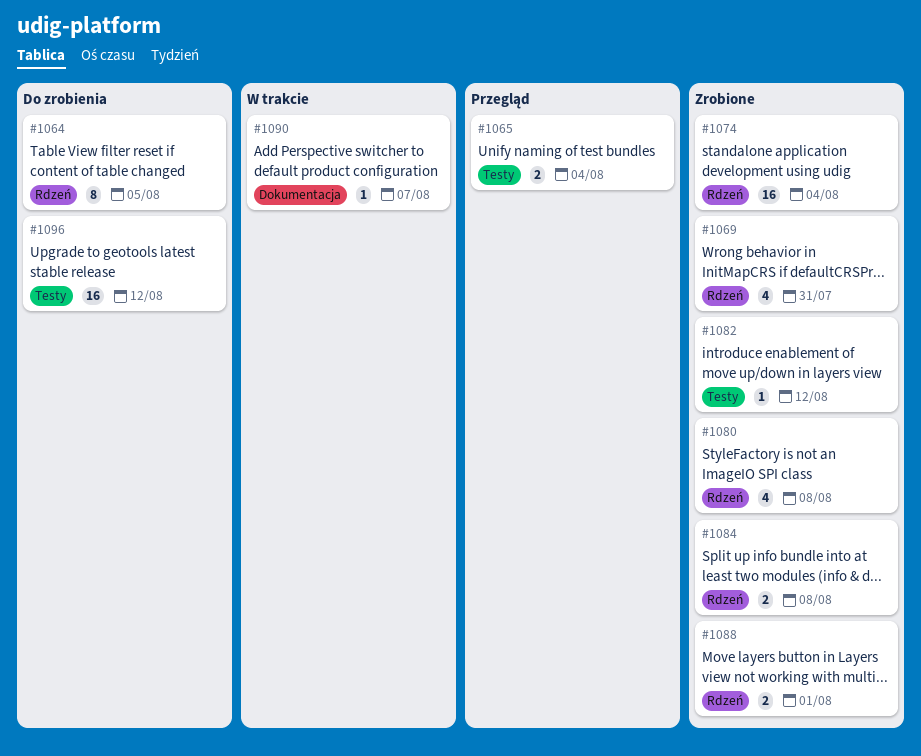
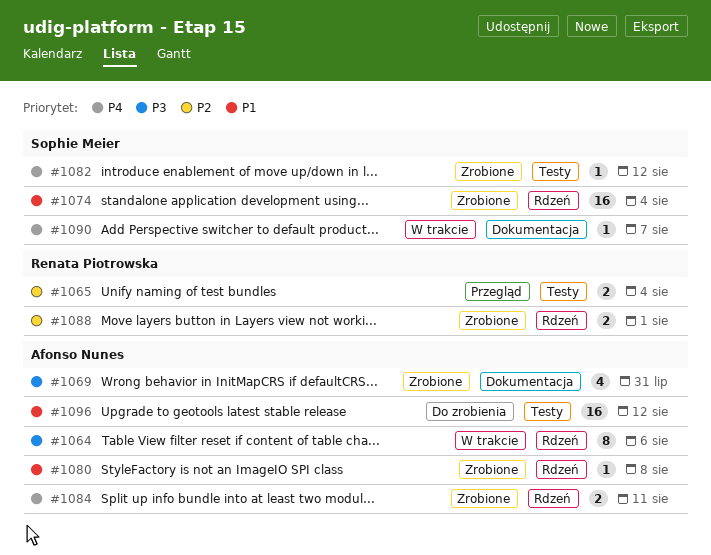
#1064, status: Do zrobienia -> W trakcie
#1064, due: Aug 5 -> Aug 6
#1069, label: Rdzeń -> Dokumentacja
#1080, estimate: 4 -> 1
#1084, due: Aug 8 -> Aug 11

